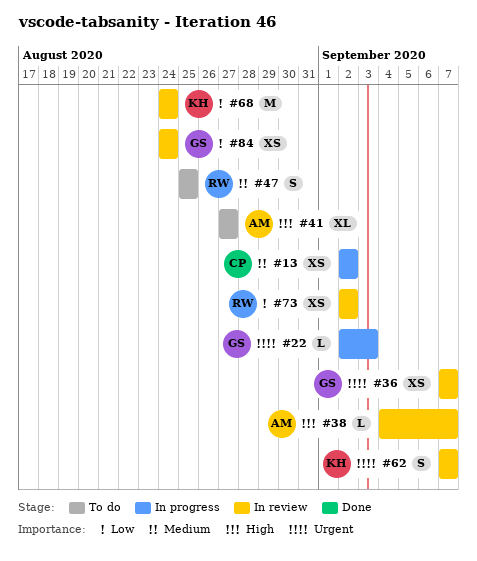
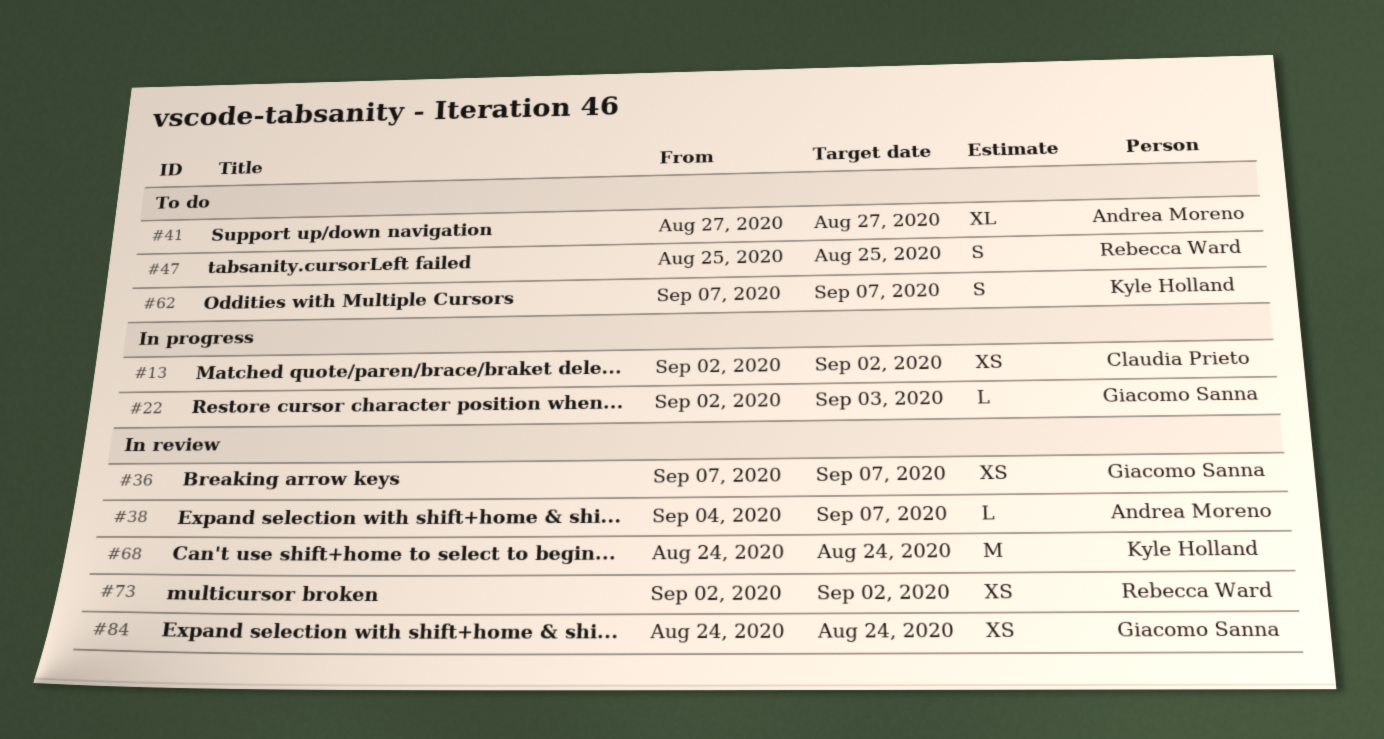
#62, status: In review -> To do

